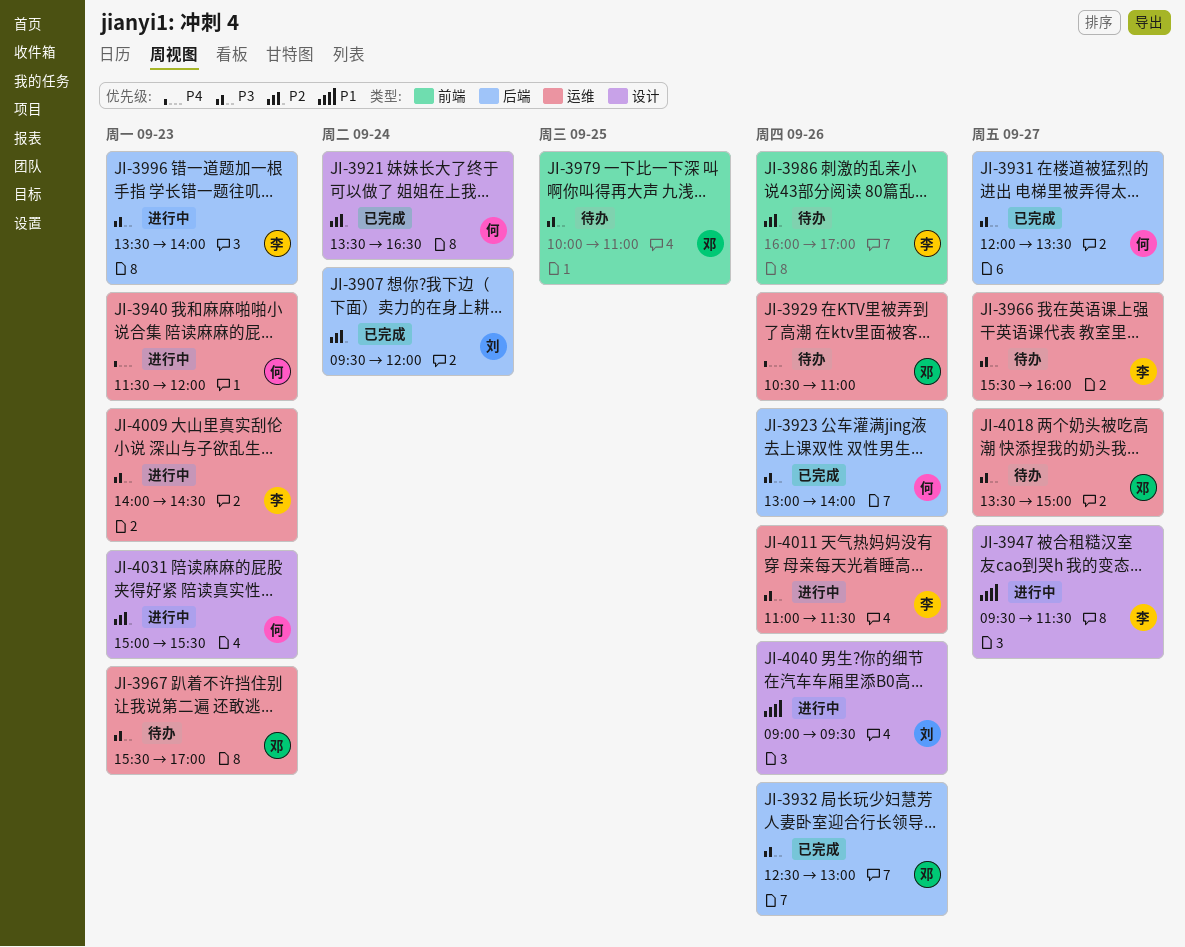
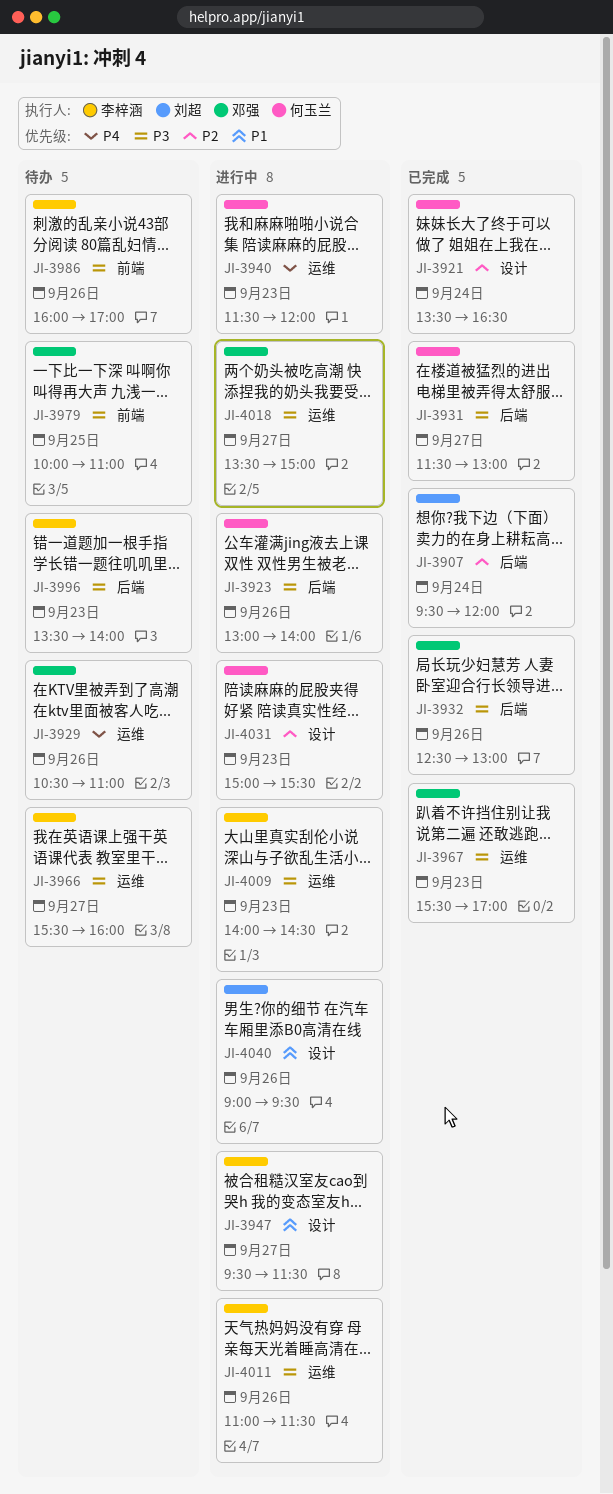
JI-3923, status: 已完成 -> 进行中
JI-3931, begins: 12:00 -> 11:30
JI-3931, ends: 13:30 -> 13:00
JI-3967, status: 待办 -> 已完成
JI-3986, priority: P2 -> P3
JI-3996, status: 进行中 -> 待办
JI-4018, status: 待办 -> 进行中

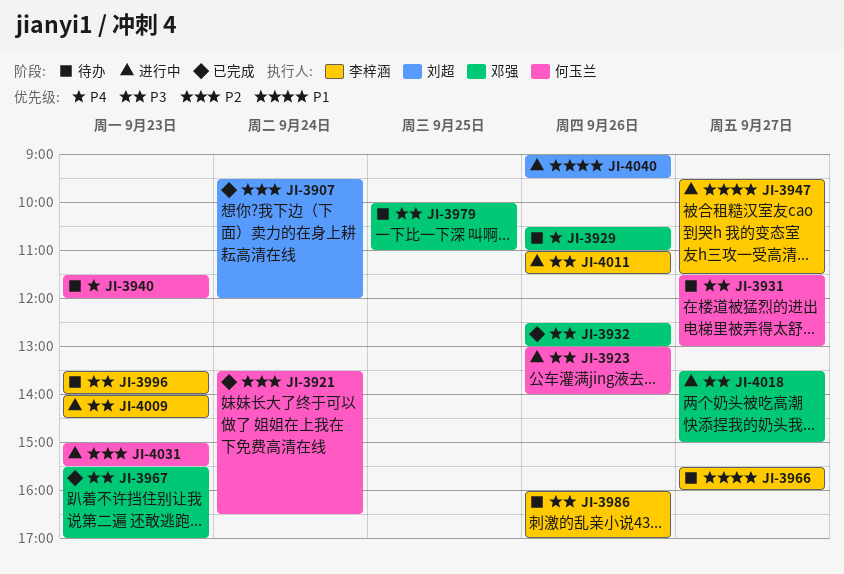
JI-3931, status: 已完成 -> 待办
JI-3940, status: 进行中 -> 待办
JI-3966, priority: P3 -> P1

